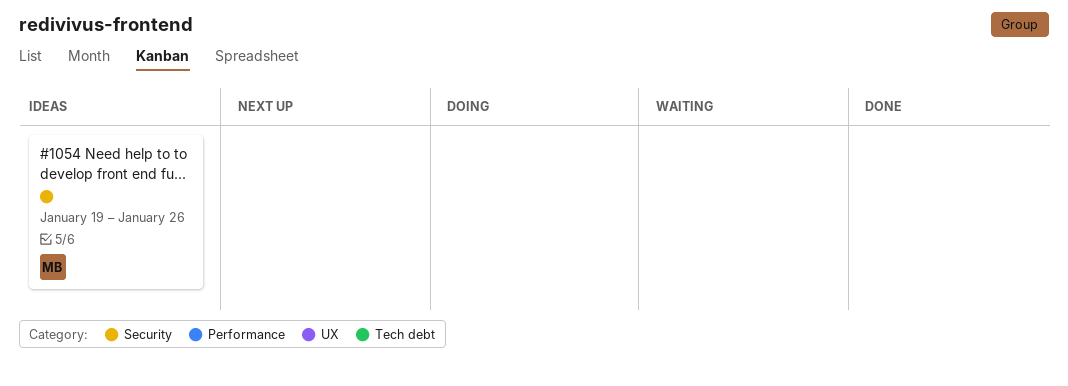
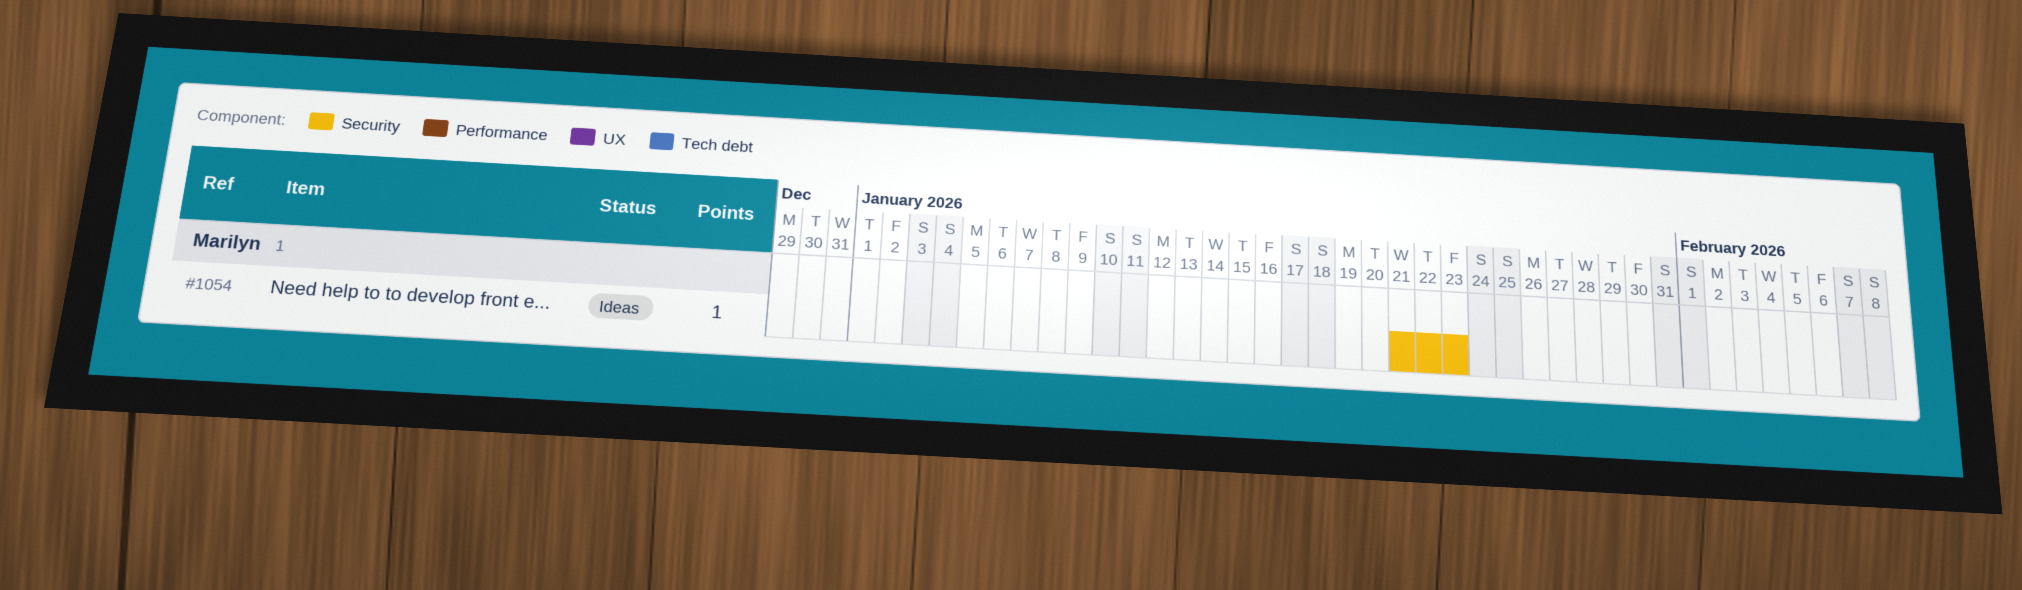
#1054, start: Jan 19 -> Jan 21
#1054, due: Jan 26 -> Jan 23

